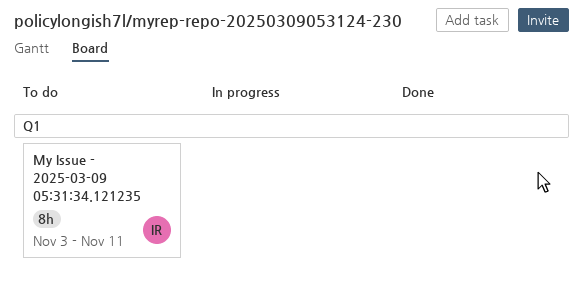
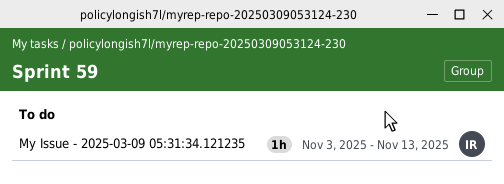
My Issue - 2025-03-09 05:31:34.121235, estimate: 8h -> 1h
My Issue - 2025-03-09 05:31:34.121235, due: Nov 11 -> Nov 13

